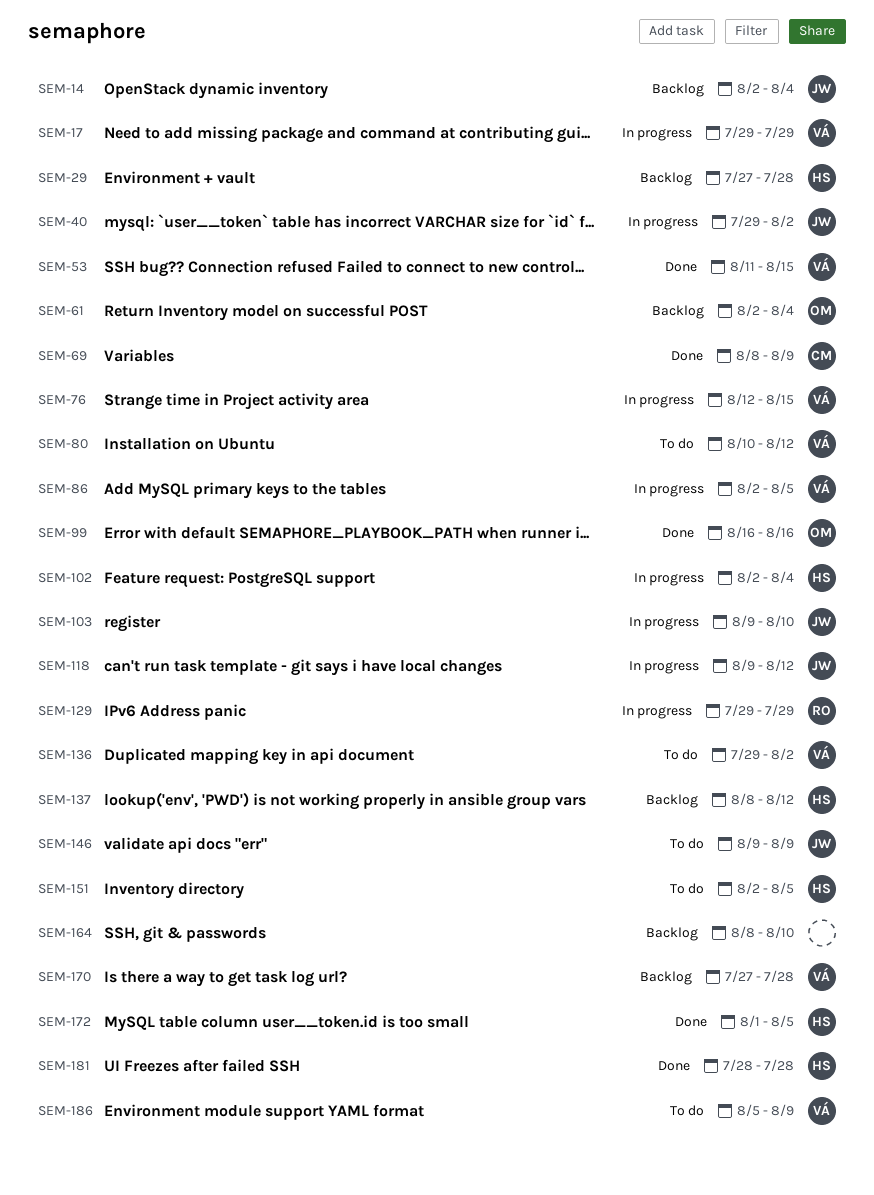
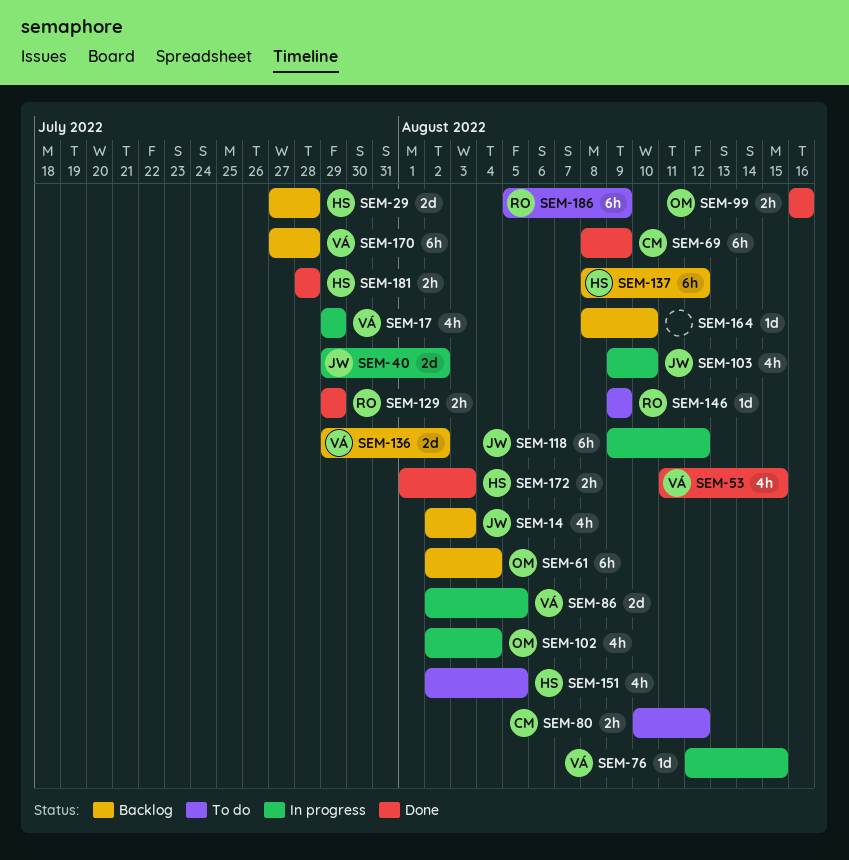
SEM-14, due: Aug 4 -> Aug 3
SEM-80, owner: VÁ -> CM
SEM-102, owner: HS -> OM
SEM-129, status: In progress -> Done
SEM-136, status: To do -> Backlog
SEM-146, owner: JW -> RO
SEM-172, due: Aug 5 -> Aug 3
SEM-186, owner: VÁ -> RO

